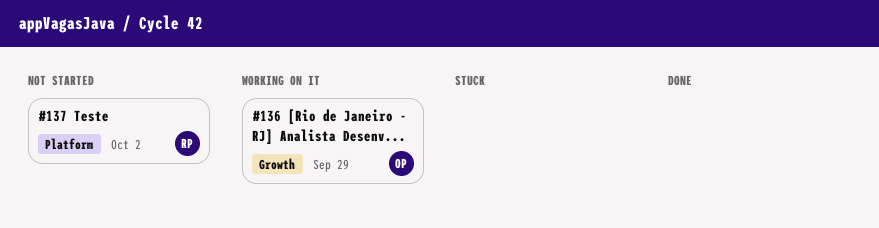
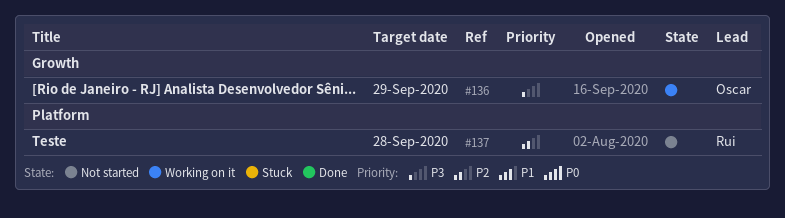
#137, due: Oct 2 -> Sep 28

